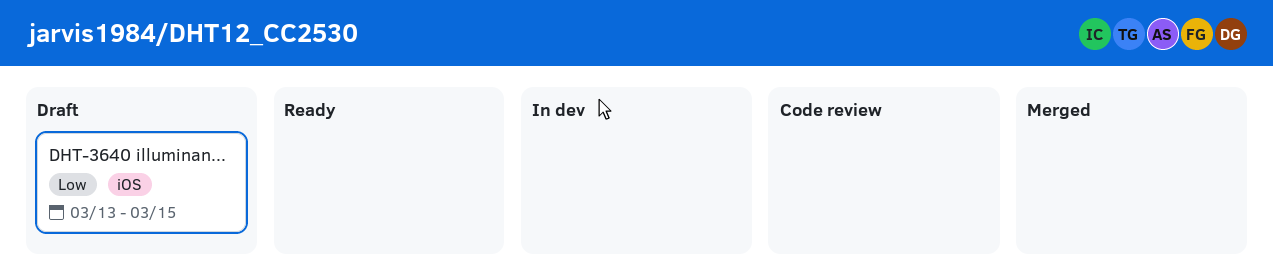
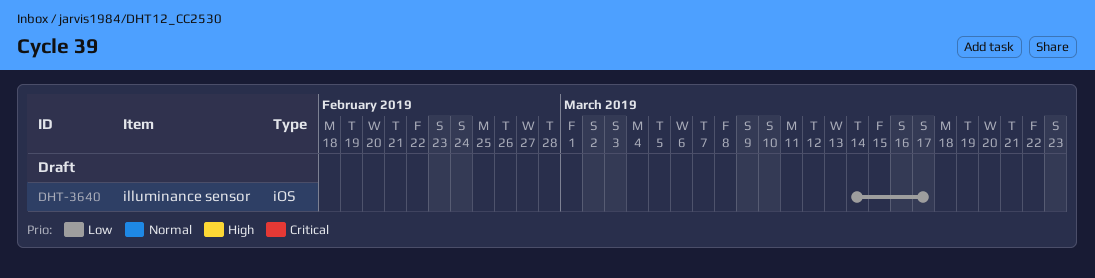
DHT-3640, start: Mar 13 -> Mar 14
DHT-3640, due: Mar 15 -> Mar 17

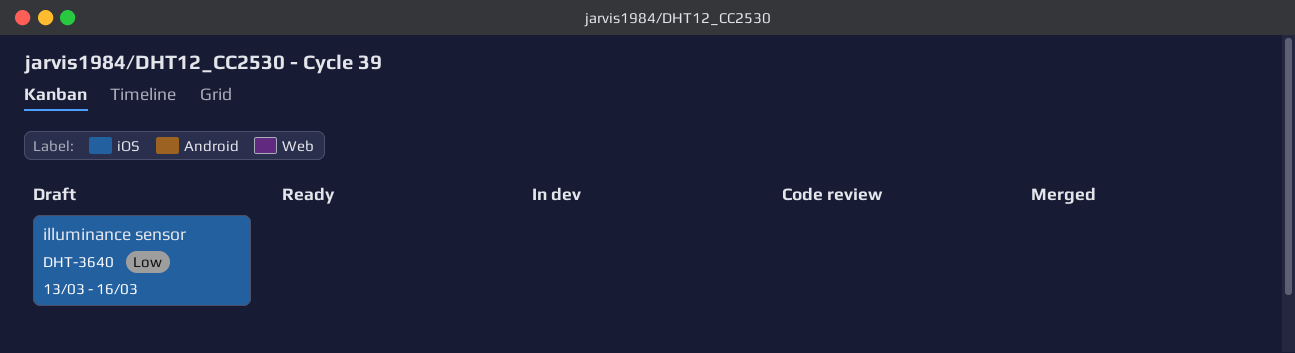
DHT-3640, start: Mar 14 -> Mar 13
DHT-3640, due: Mar 17 -> Mar 16

